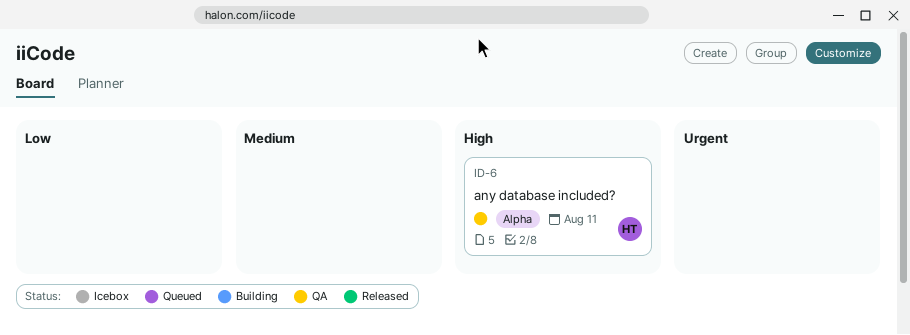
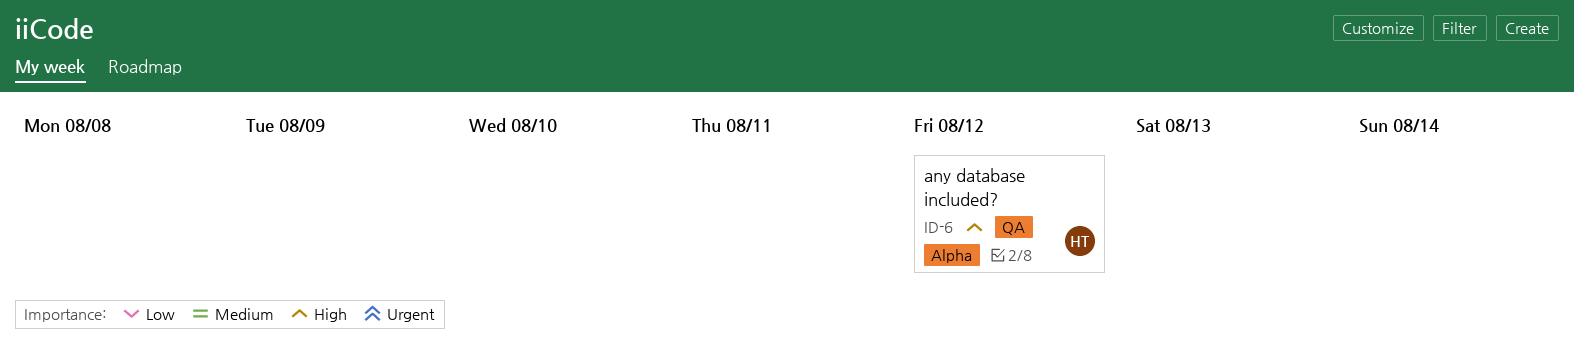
ID-6, due: Aug 11 -> Aug 12

